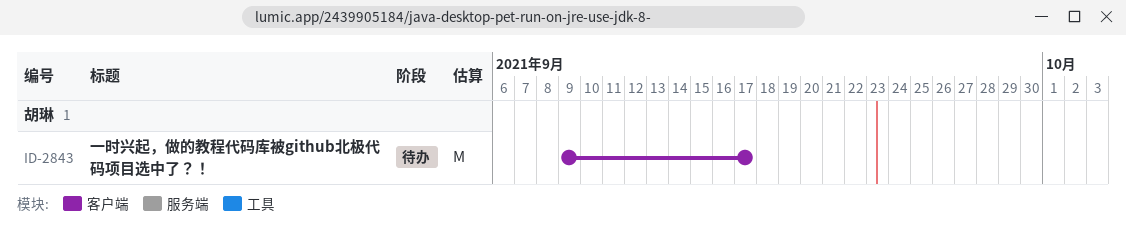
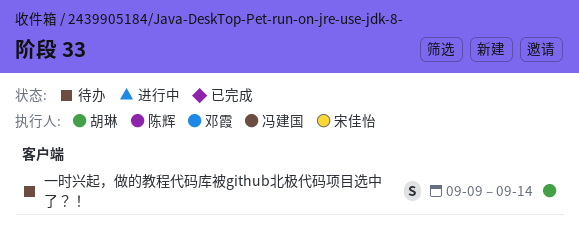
一时兴起，做的教程代码库被github北极代码项目选中了？！, estimate: M -> S
一时兴起，做的教程代码库被github北极代码项目选中了？！, due: Sep 17 -> Sep 14

